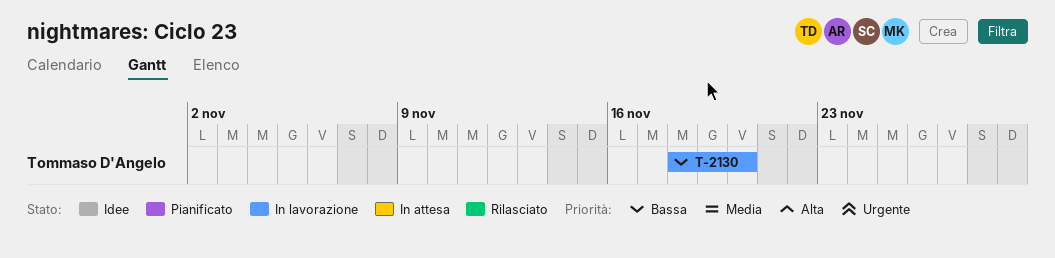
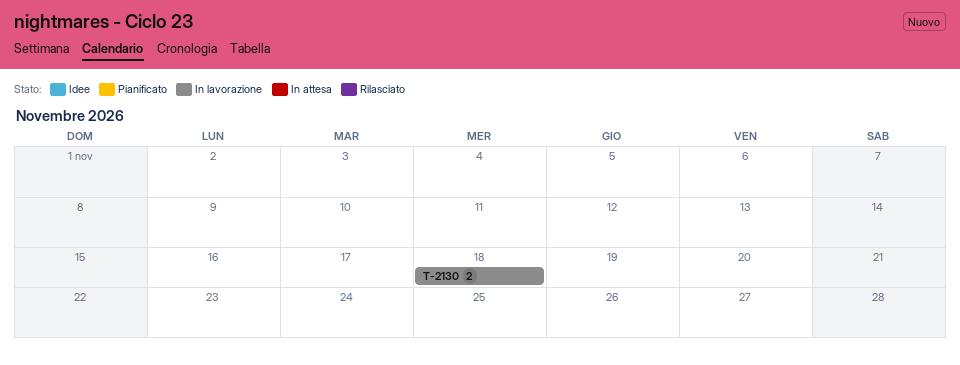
T-2130, due: Nov 20 -> Nov 18

